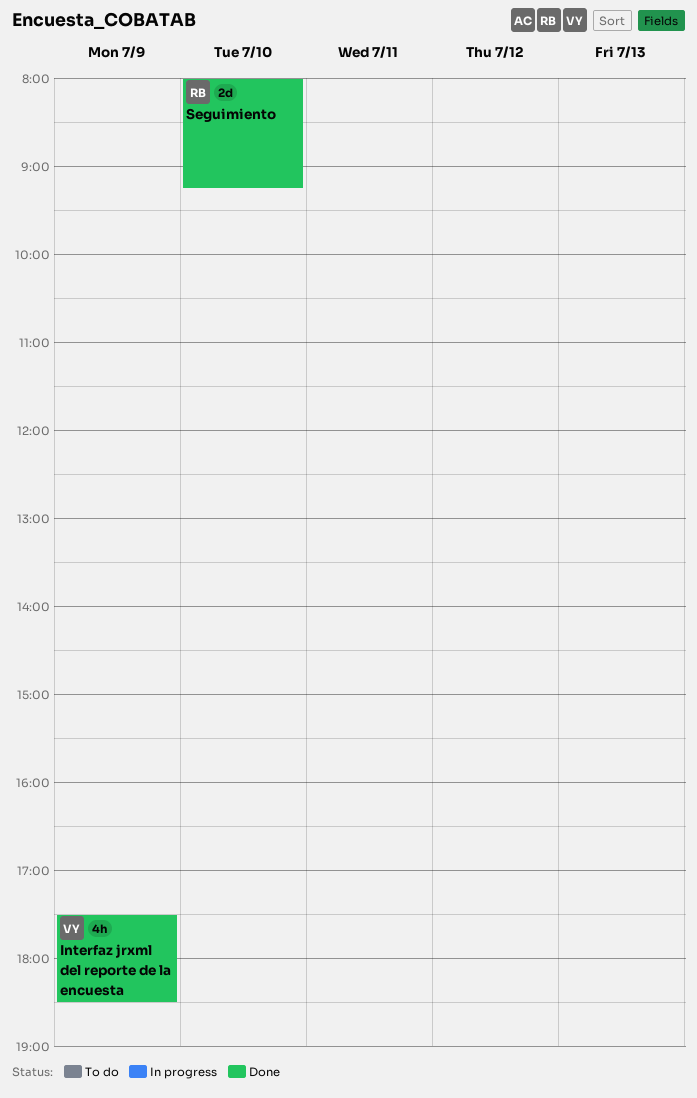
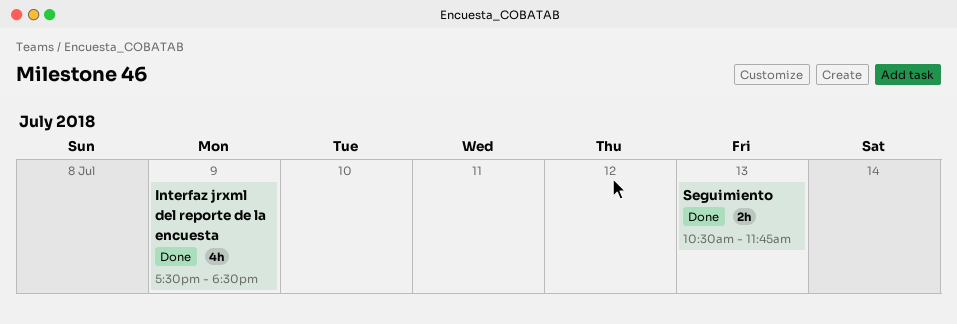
Seguimiento, estimate: 2d -> 2h
Seguimiento, day: Jul 10 -> Jul 13
Seguimiento, begins: 08:00 -> 10:30
Seguimiento, ends: 09:15 -> 11:45

